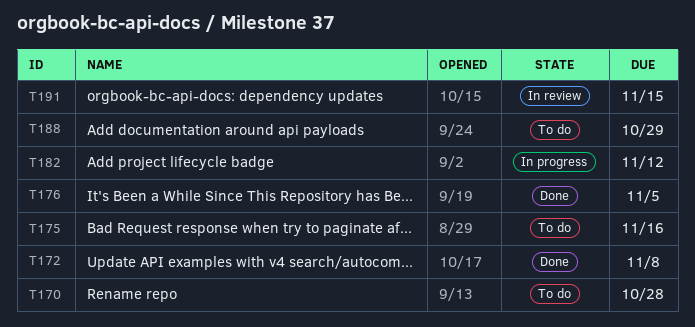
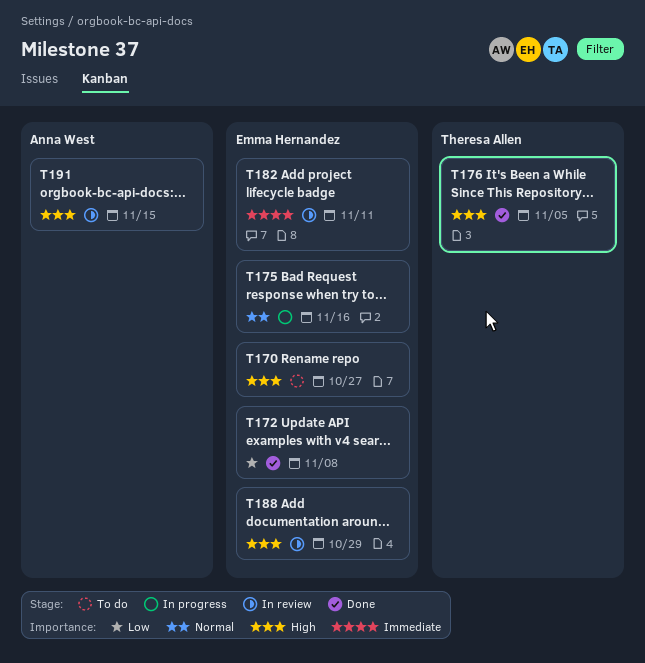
T170, due: Oct 28 -> Oct 27
T175, status: To do -> In progress
T182, status: In progress -> In review
T182, due: Nov 12 -> Nov 11
T188, status: To do -> In review

